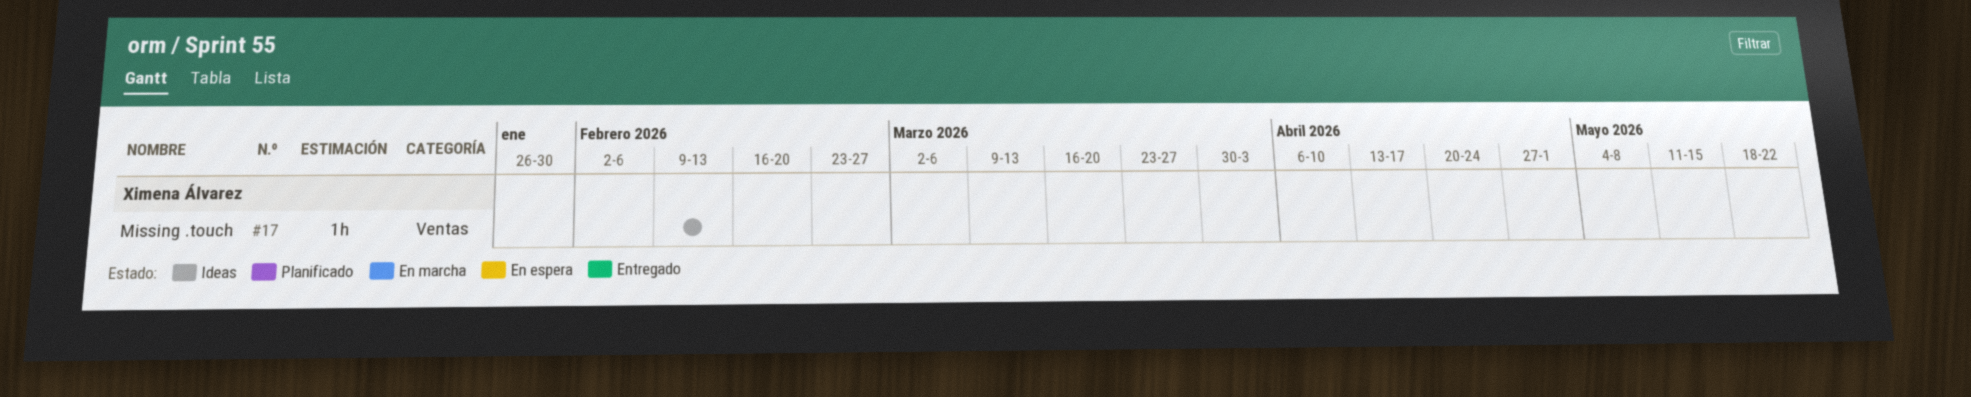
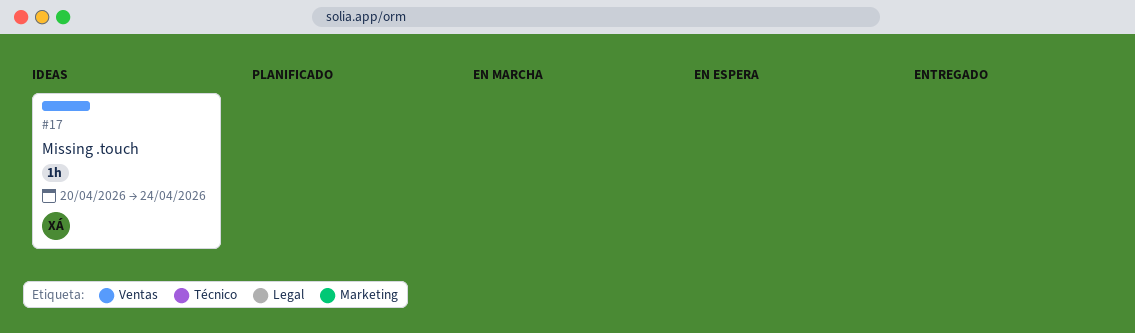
#17, start: Feb 9 -> Apr 20
#17, due: Feb 13 -> Apr 24

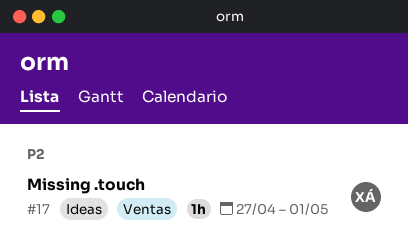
#17, start: Apr 20 -> Apr 27
#17, due: Apr 24 -> May 1

